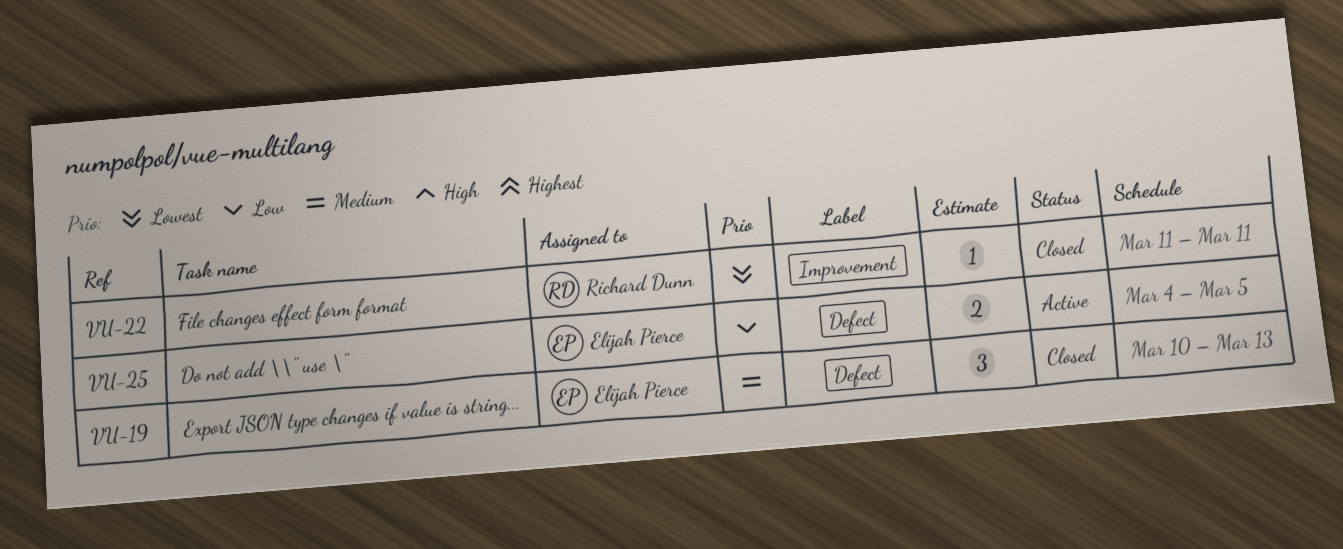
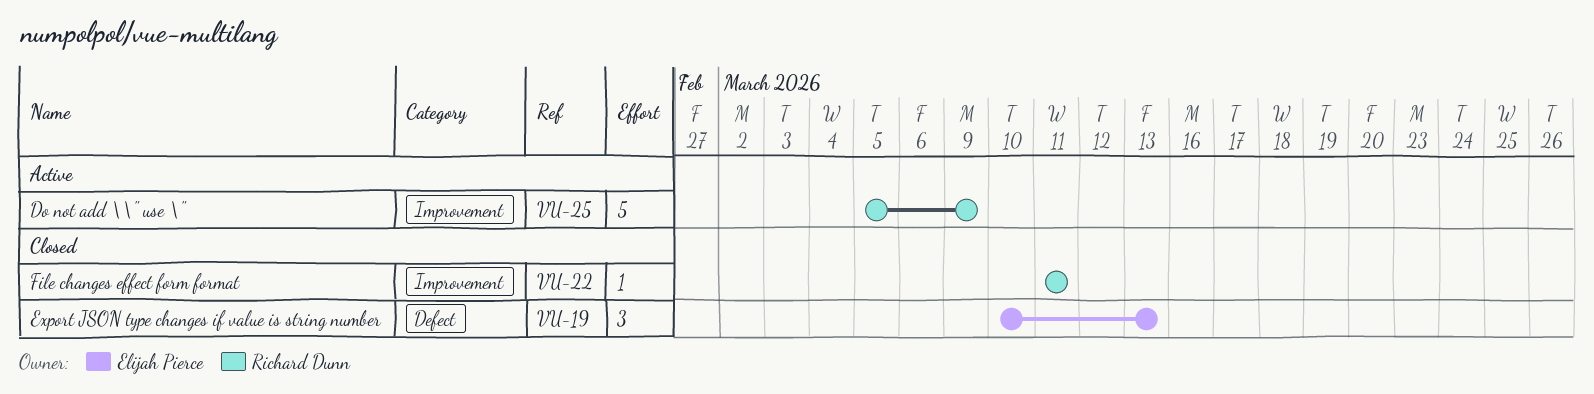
VU-25, owner: Elijah Pierce -> Richard Dunn
VU-25, label: Defect -> Improvement
VU-25, estimate: 2 -> 5
VU-25, start: Mar 4 -> Mar 5
VU-25, due: Mar 5 -> Mar 9

